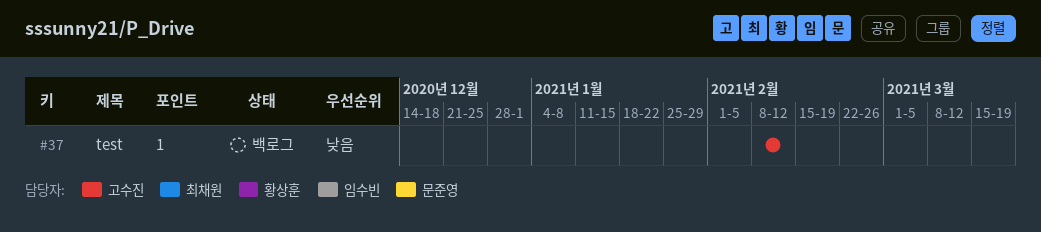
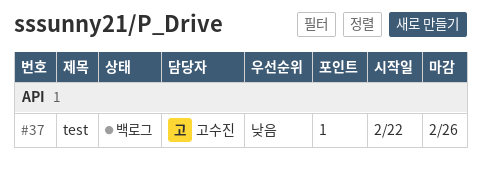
#37, start: Feb 8 -> Feb 22
#37, due: Feb 12 -> Feb 26

